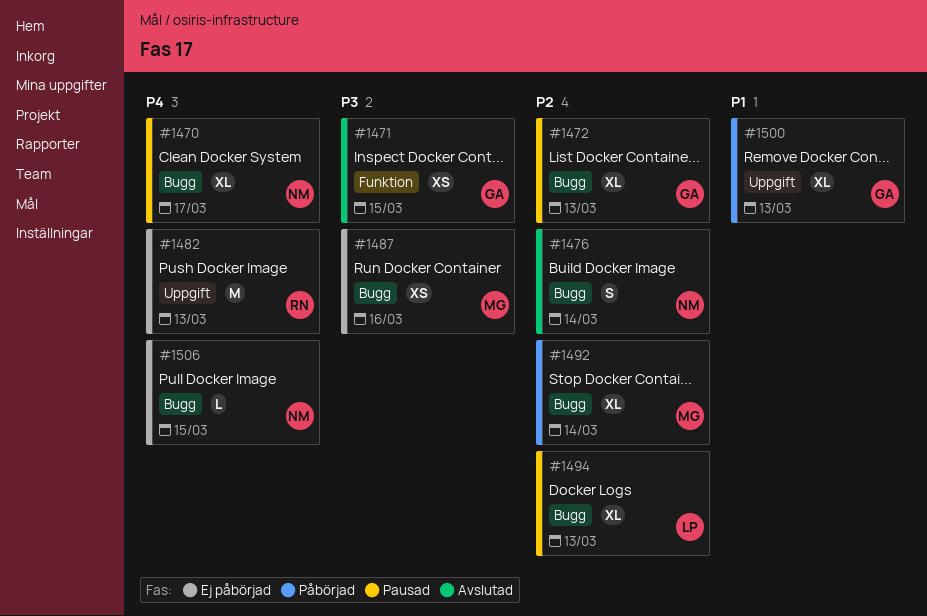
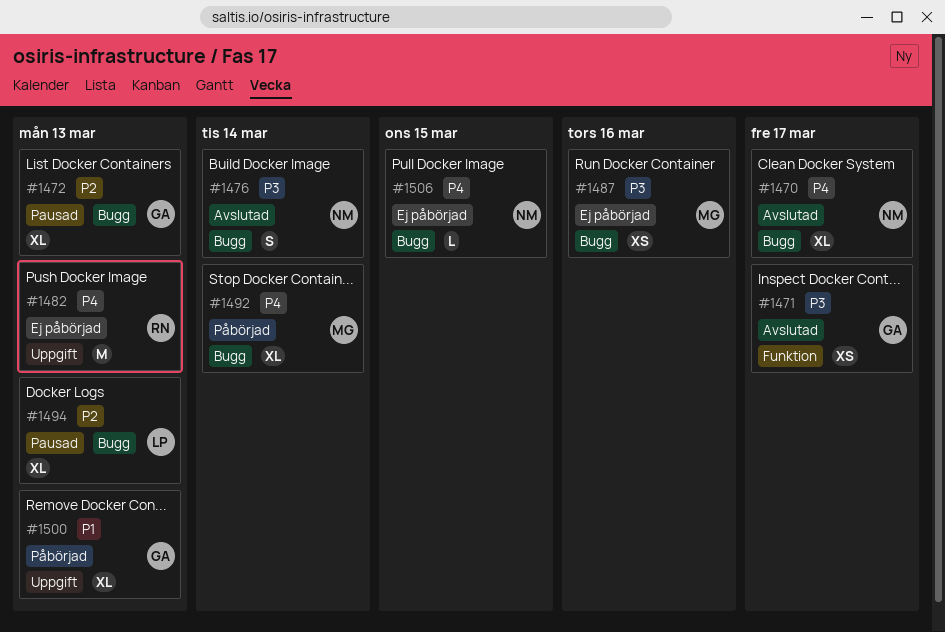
#1470, status: Pausad -> Avslutad
#1471, due: Mar 15 -> Mar 17
#1476, priority: P2 -> P3
#1492, priority: P2 -> P4

